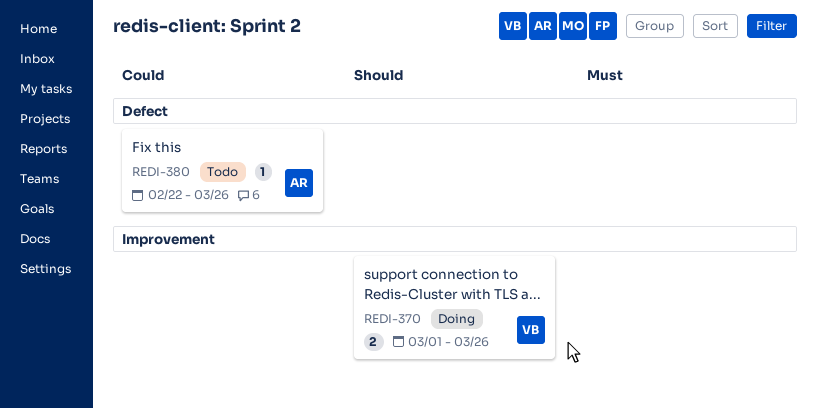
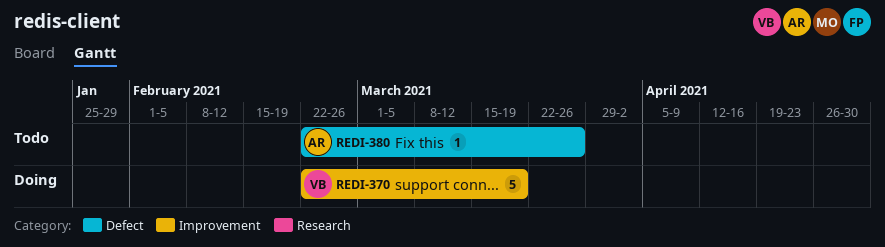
REDI-370, estimate: 2 -> 5
REDI-370, start: Mar 1 -> Feb 22
REDI-370, due: Mar 26 -> Mar 19

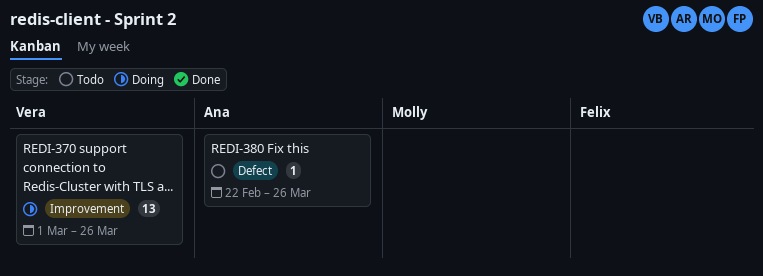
REDI-370, estimate: 5 -> 13
REDI-370, start: Feb 22 -> Mar 1
REDI-370, due: Mar 19 -> Mar 26

